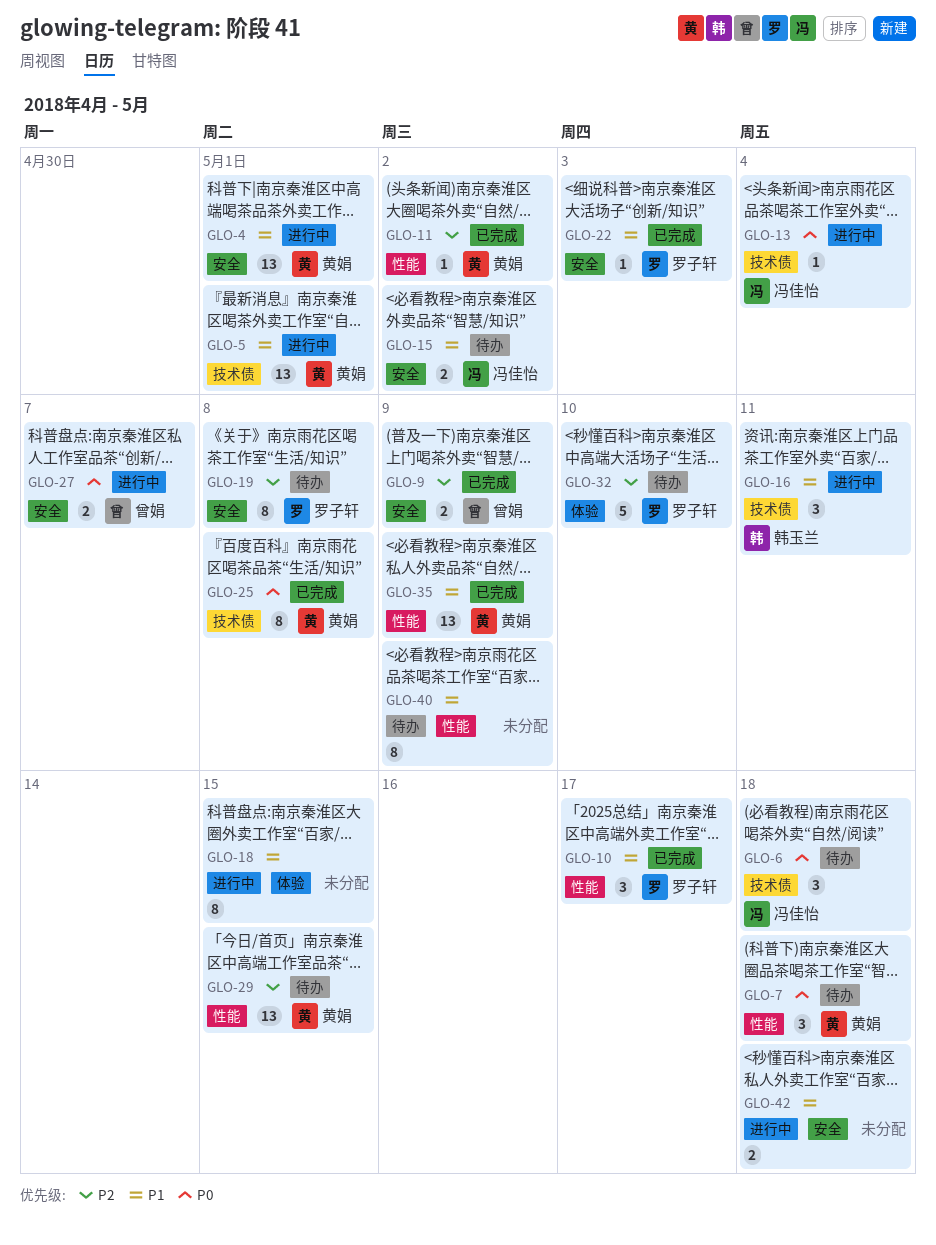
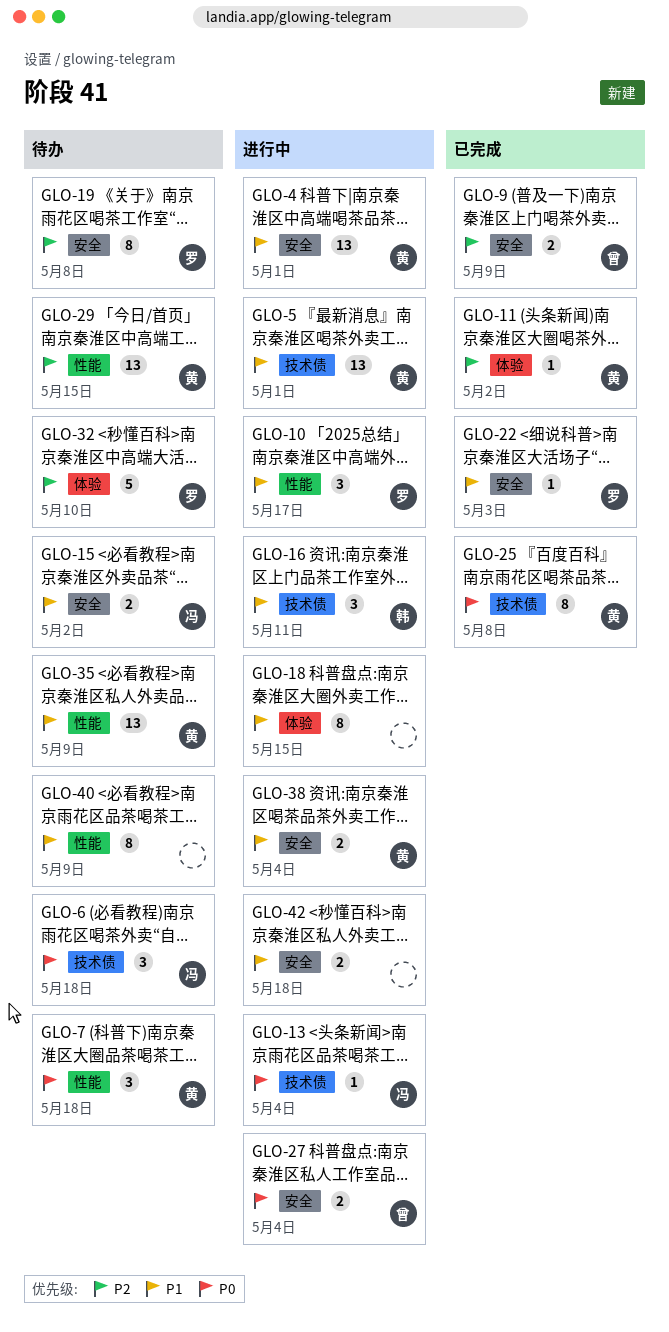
GLO-10, status: 已完成 -> 进行中
GLO-11, label: 性能 -> 体验
GLO-27, due: May 7 -> May 4
GLO-35, status: 已完成 -> 待办
GLO-38: none -> present

